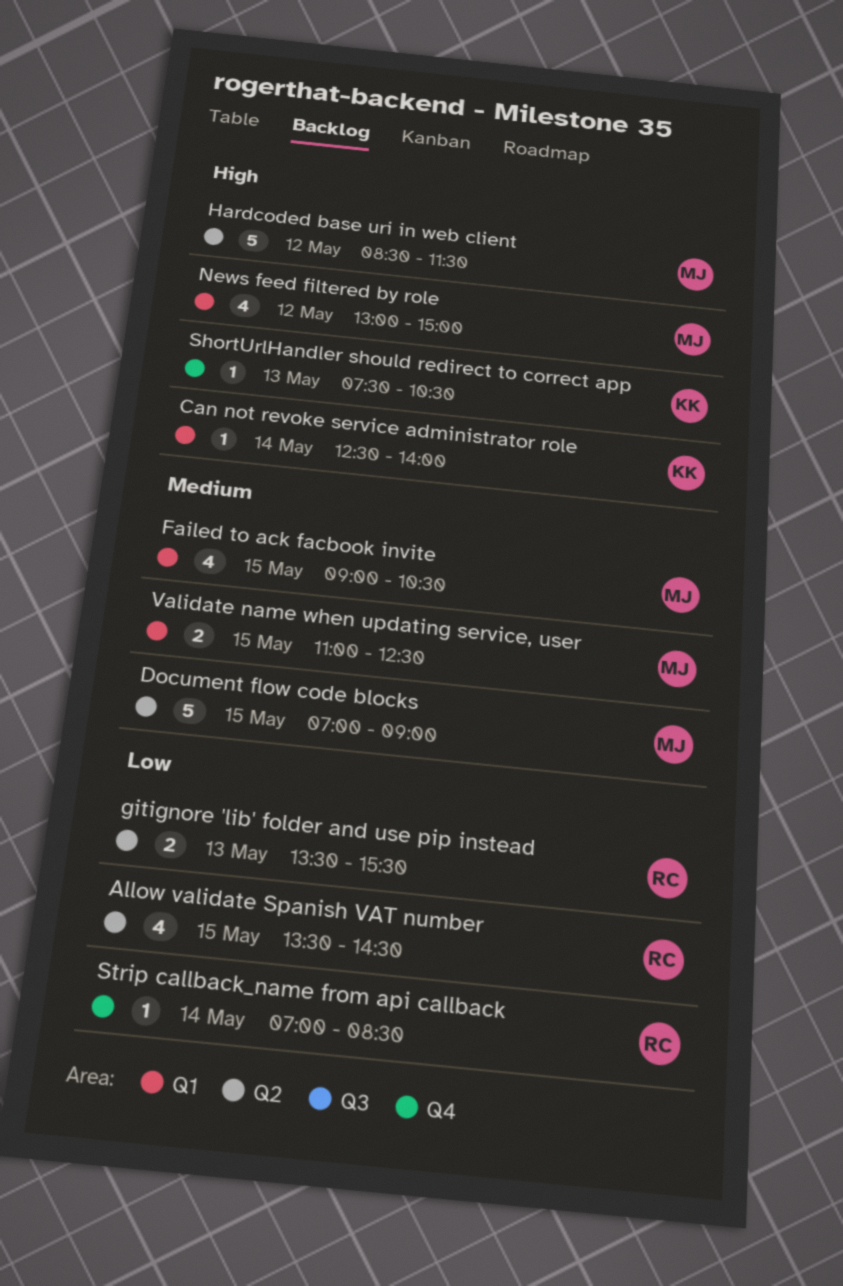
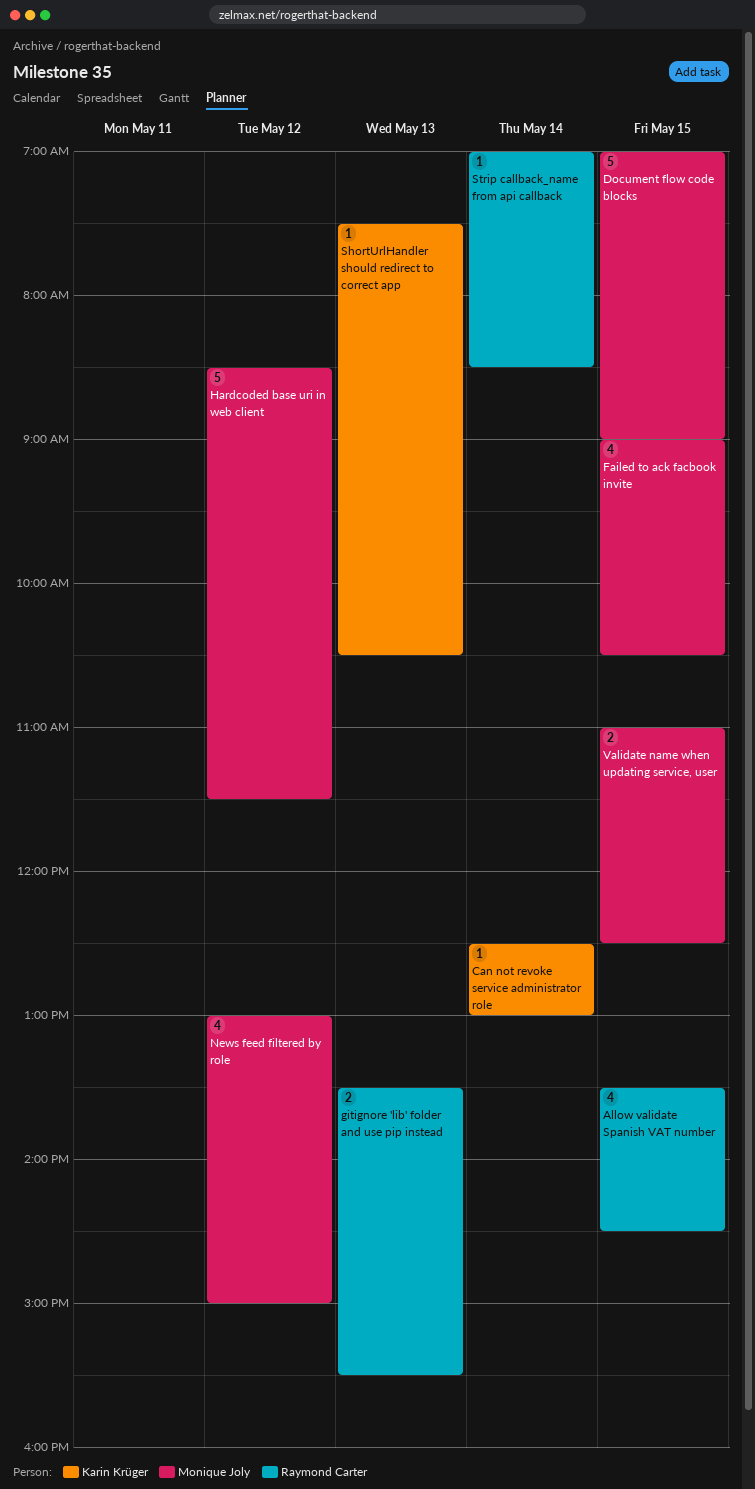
Can not revoke service administrator role, ends: 14:00 -> 13:00

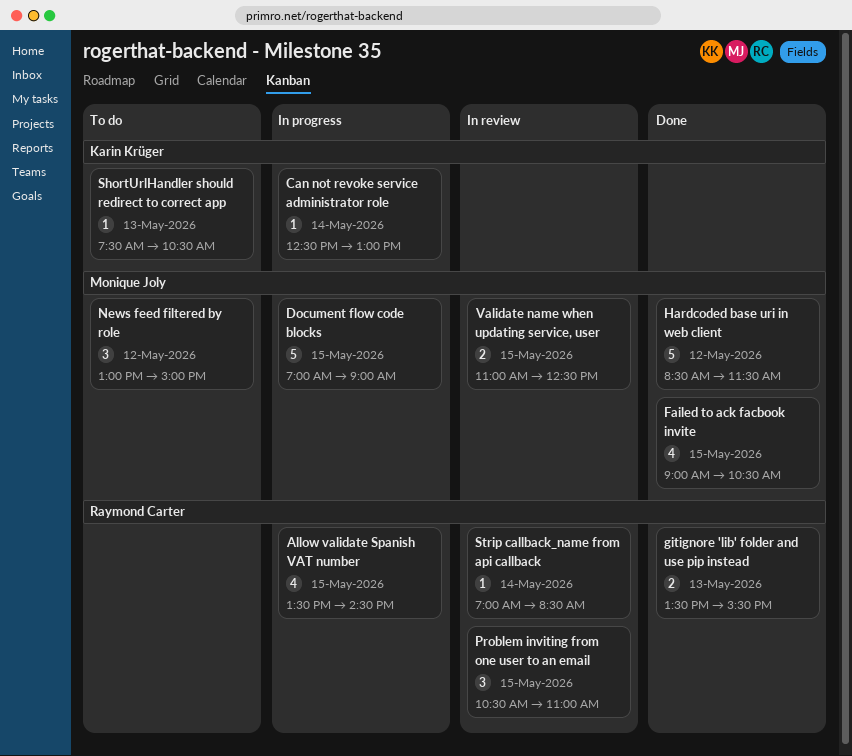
News feed filtered by role, estimate: 4 -> 3
Problem inviting from one user to an email: none -> present

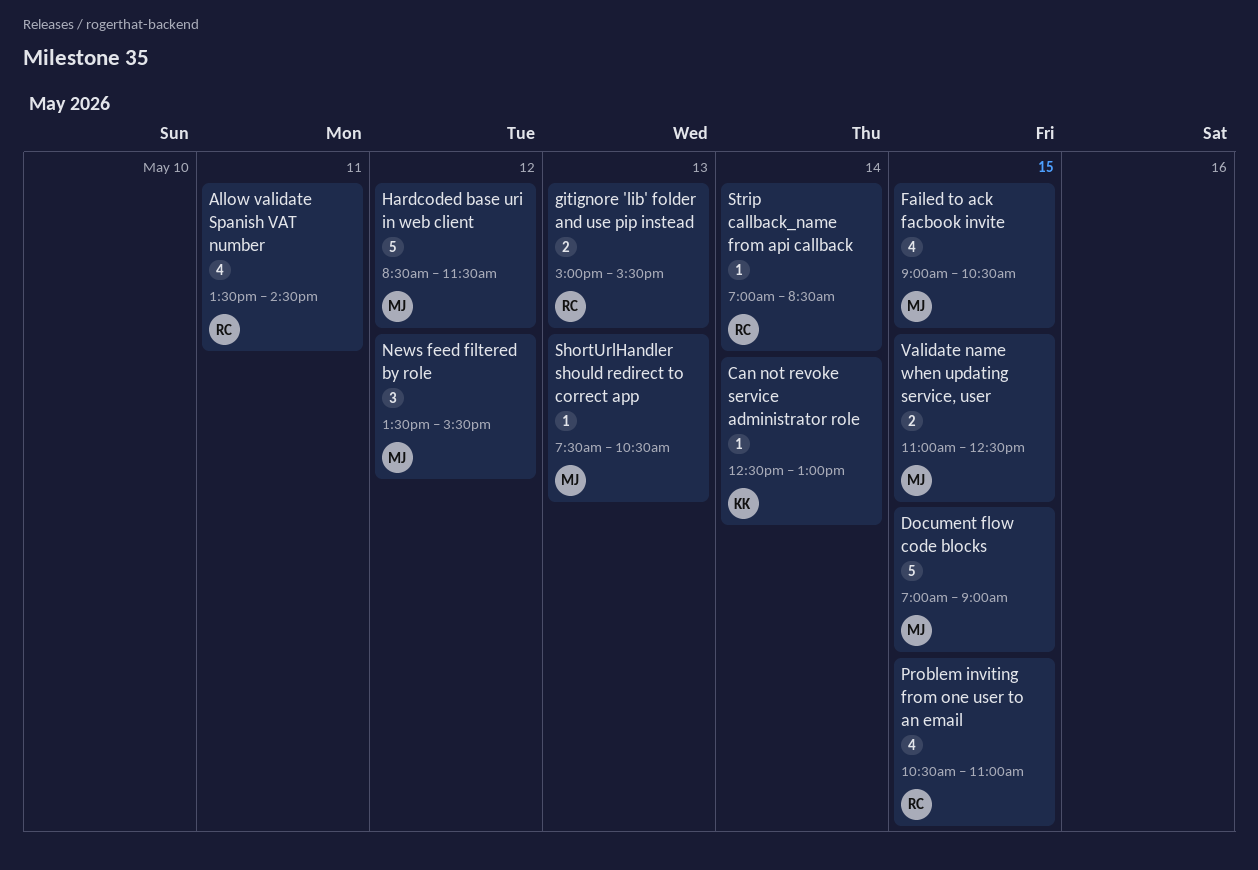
Allow validate Spanish VAT number, day: May 15 -> May 11
gitignore 'lib' folder and use pip instead, begins: 13:30 -> 15:00
News feed filtered by role, begins: 13:00 -> 13:30
News feed filtered by role, ends: 15:00 -> 15:30
Problem inviting from one user to an email, estimate: 3 -> 4
ShortUrlHandler should redirect to correct app, owner: Karin Krüger -> Monique Joly

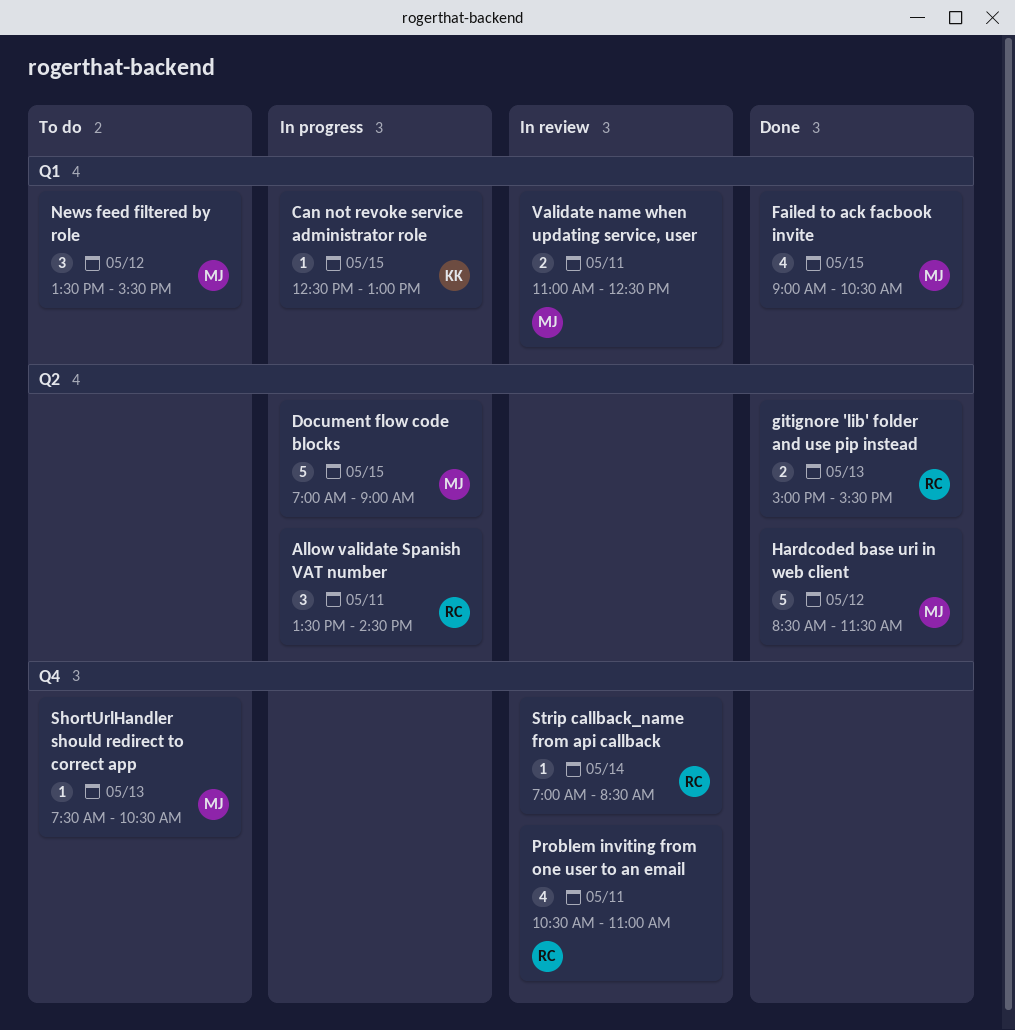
Allow validate Spanish VAT number, estimate: 4 -> 3
Can not revoke service administrator role, day: May 14 -> May 15
Problem inviting from one user to an email, day: May 15 -> May 11
Validate name when updating service, user, day: May 15 -> May 11

